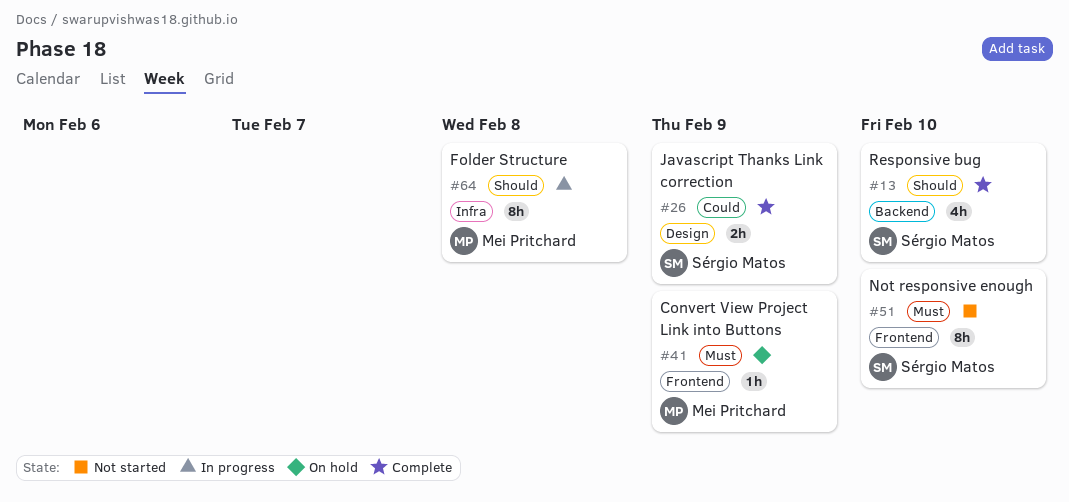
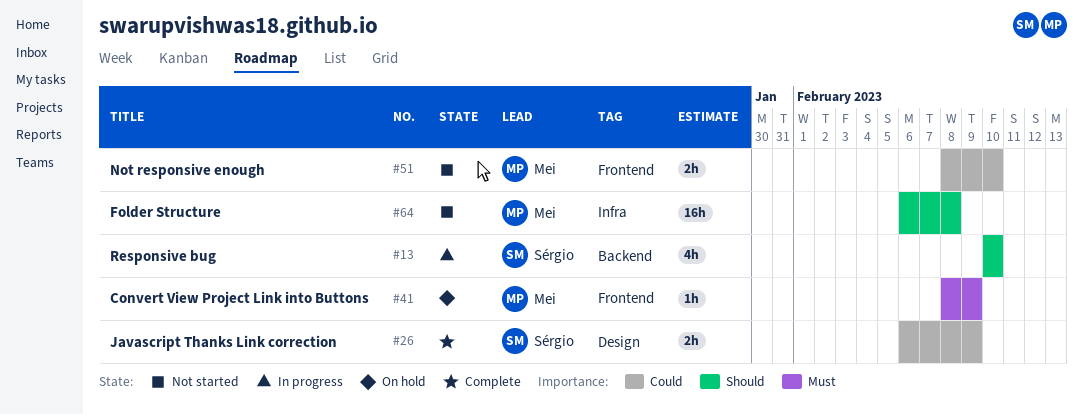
#13, status: Complete -> In progress
#51, owner: Sérgio Matos -> Mei Pritchard
#51, priority: Must -> Could
#51, estimate: 8h -> 2h
#64, status: In progress -> Not started
#64, estimate: 8h -> 16h

